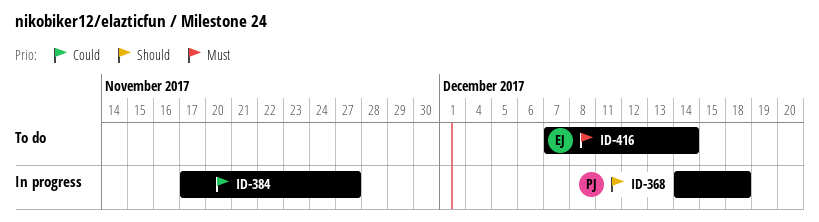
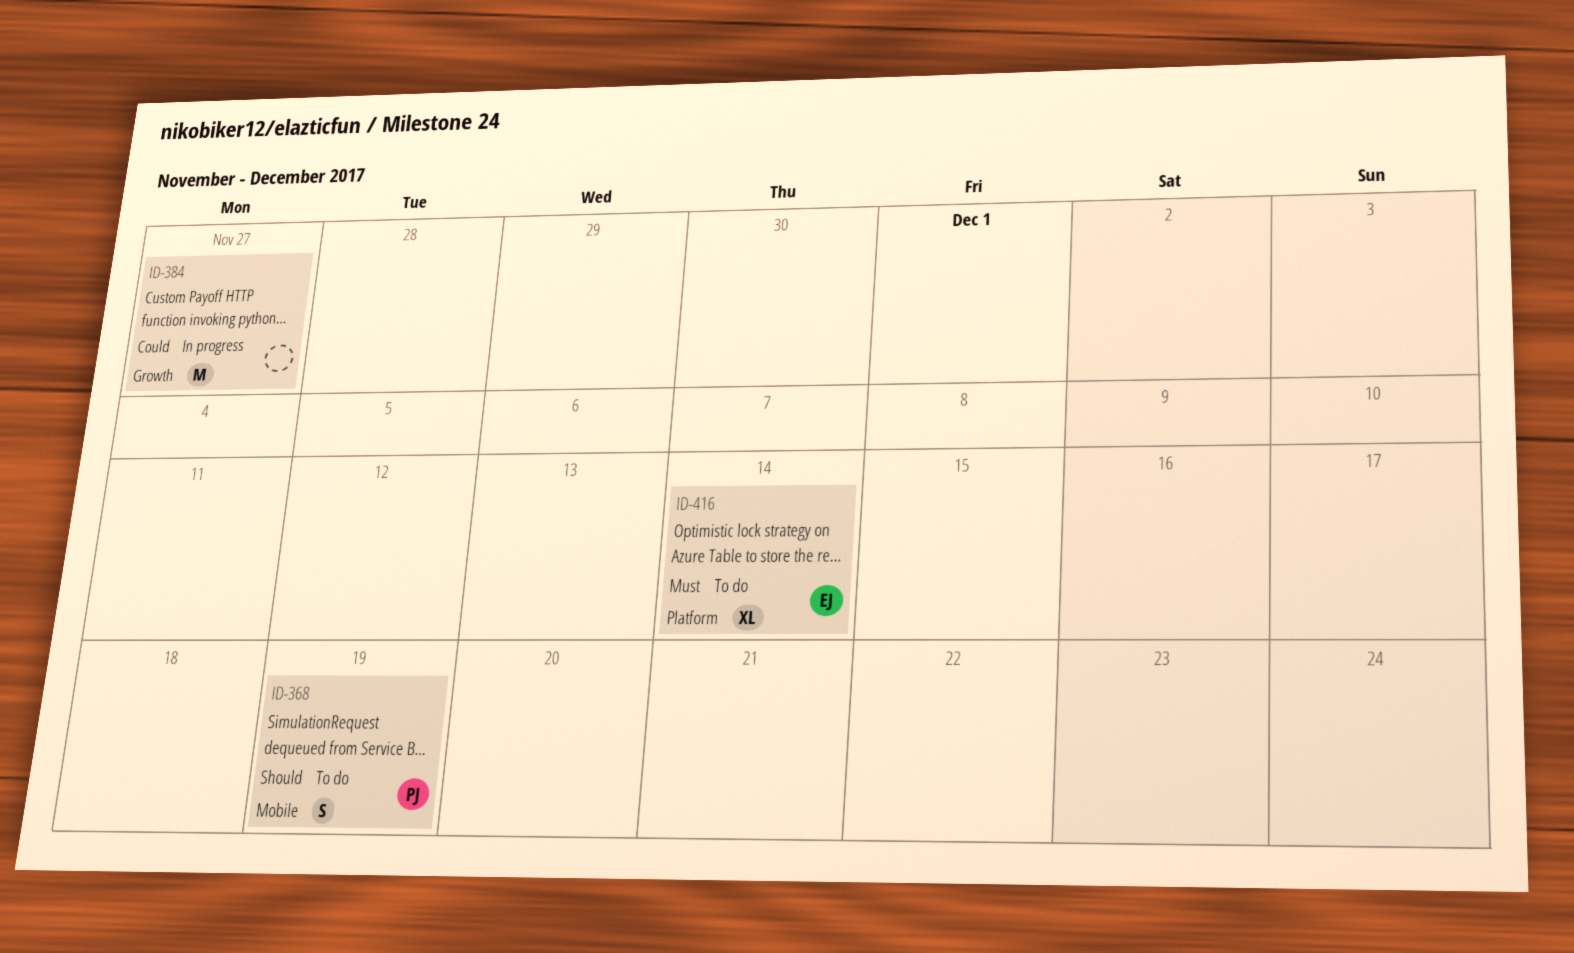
ID-368, status: In progress -> To do
ID-368, due: Dec 18 -> Dec 19

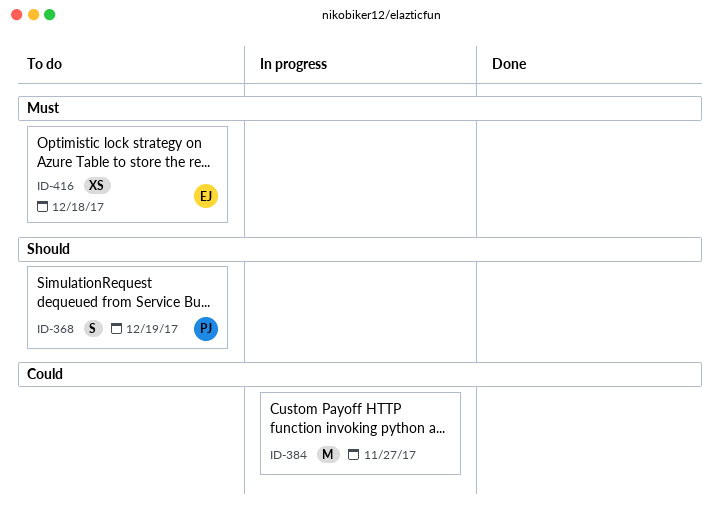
ID-416, estimate: XL -> XS
ID-416, due: Dec 14 -> Dec 18

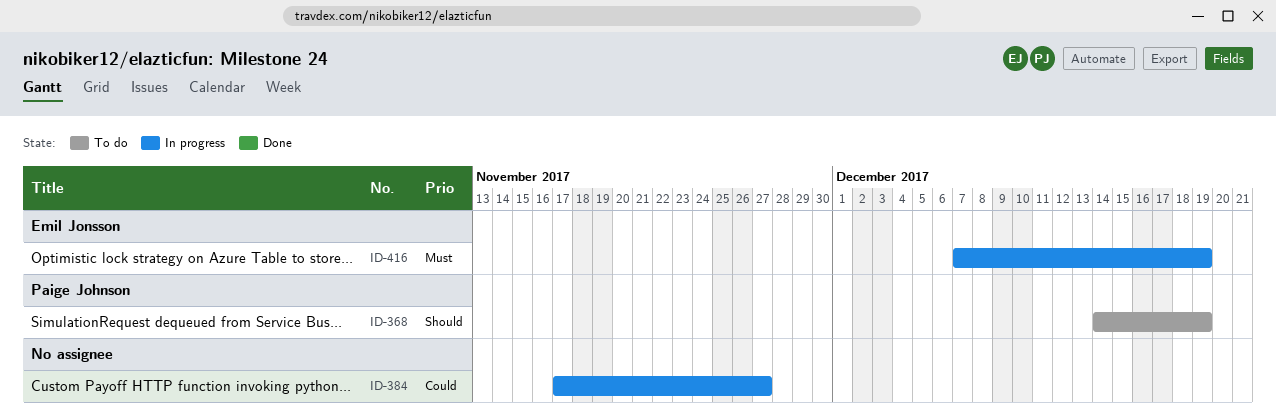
ID-416, status: To do -> In progress
ID-416, due: Dec 18 -> Dec 19

